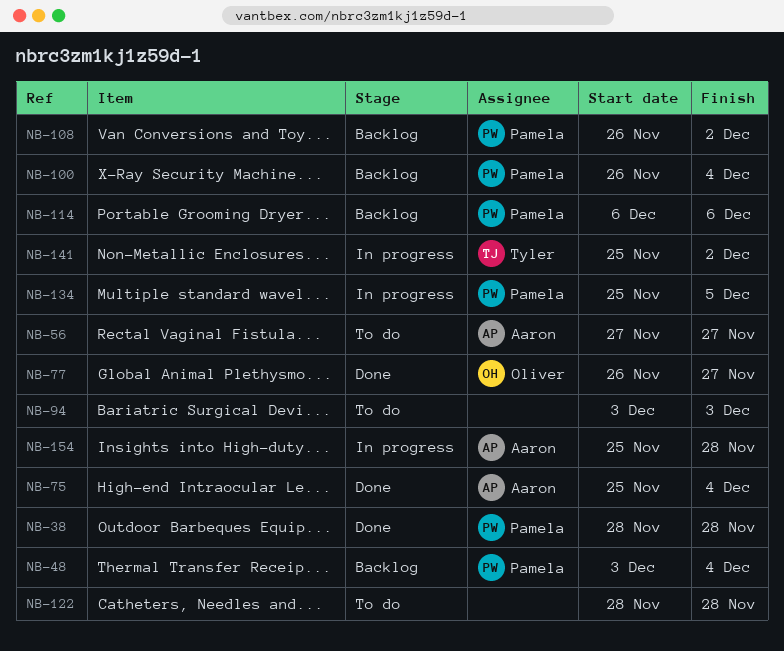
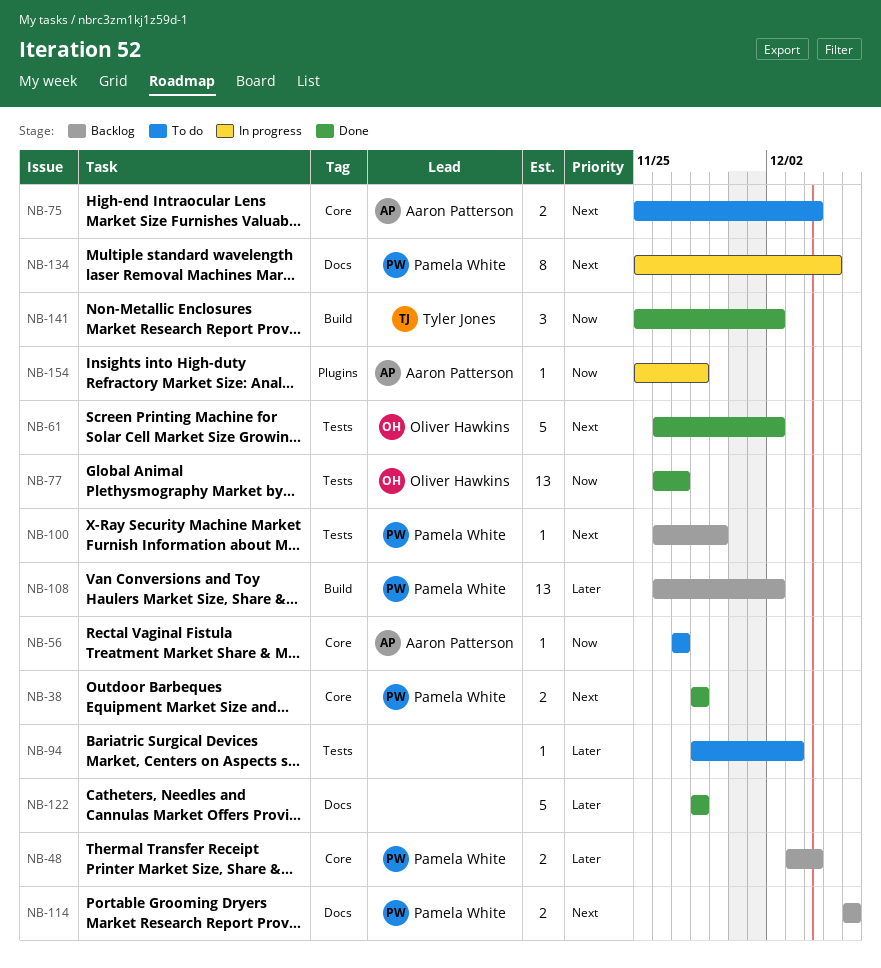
NB-61: none -> present
NB-75, status: Done -> To do
NB-94, start: Dec 3 -> Nov 28
NB-100, due: Dec 4 -> Nov 29
NB-122, status: To do -> Done
NB-141, status: In progress -> Done

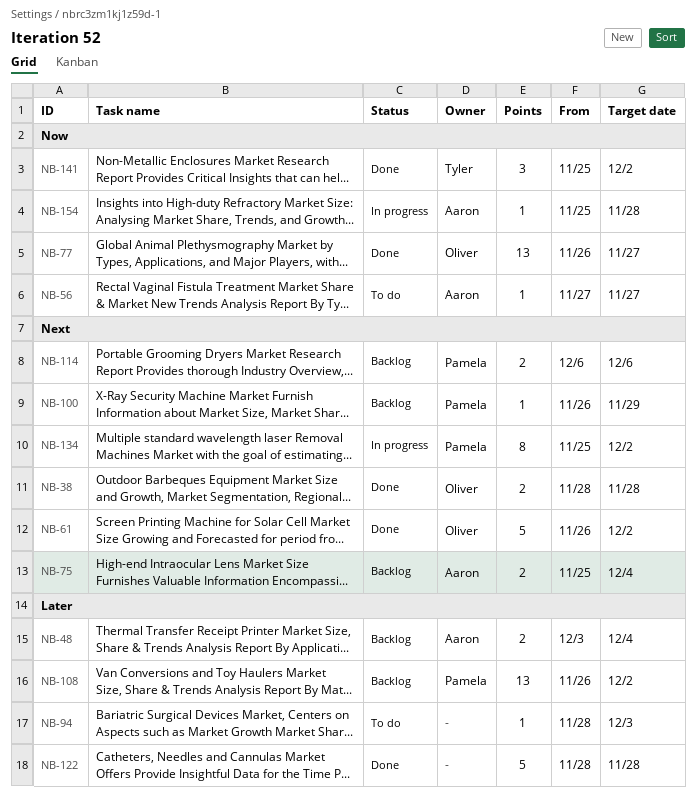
NB-38, owner: Pamela White -> Oliver Hawkins
NB-48, owner: Pamela White -> Aaron Patterson
NB-75, status: To do -> Backlog
NB-134, due: Dec 5 -> Dec 2

